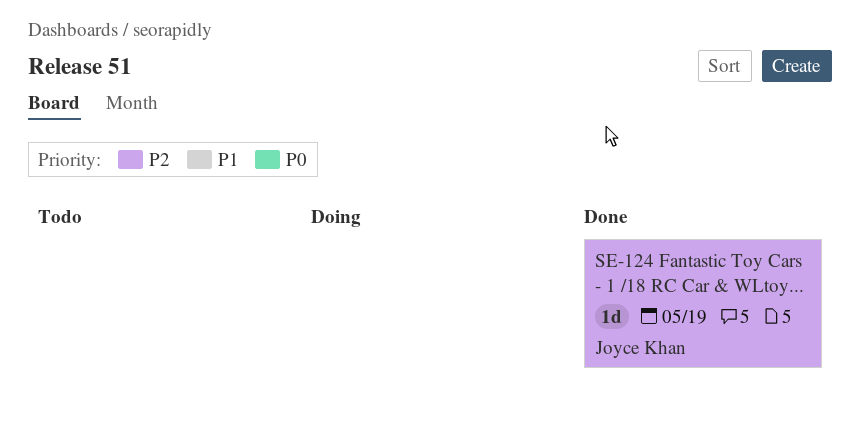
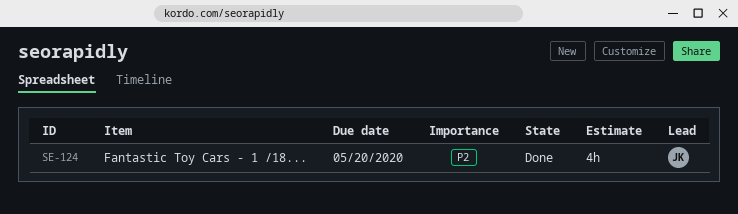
SE-124, estimate: 1d -> 4h
SE-124, due: May 19 -> May 20

